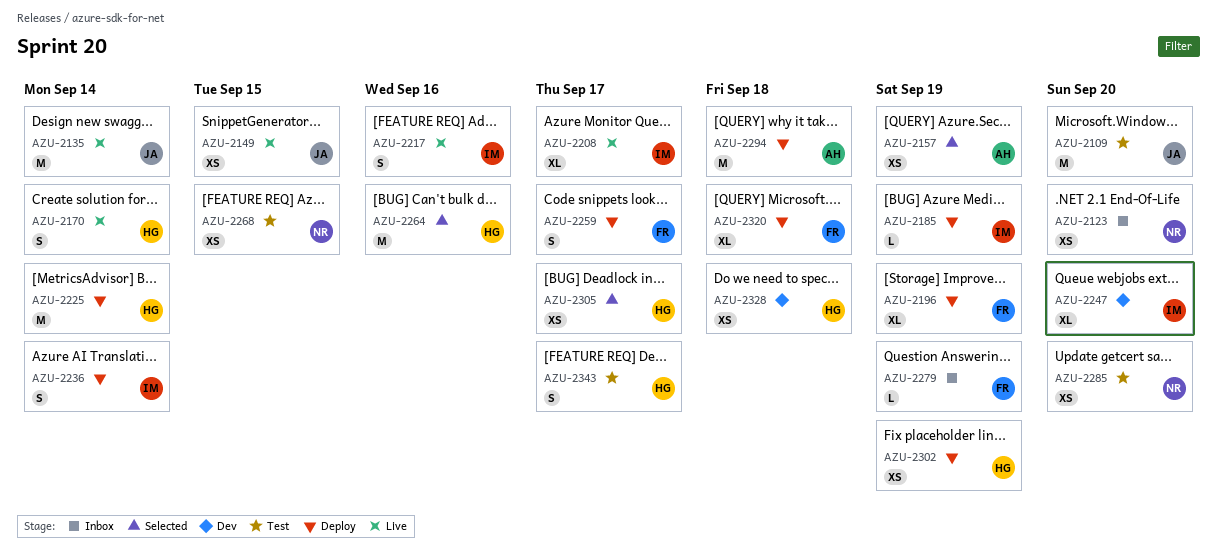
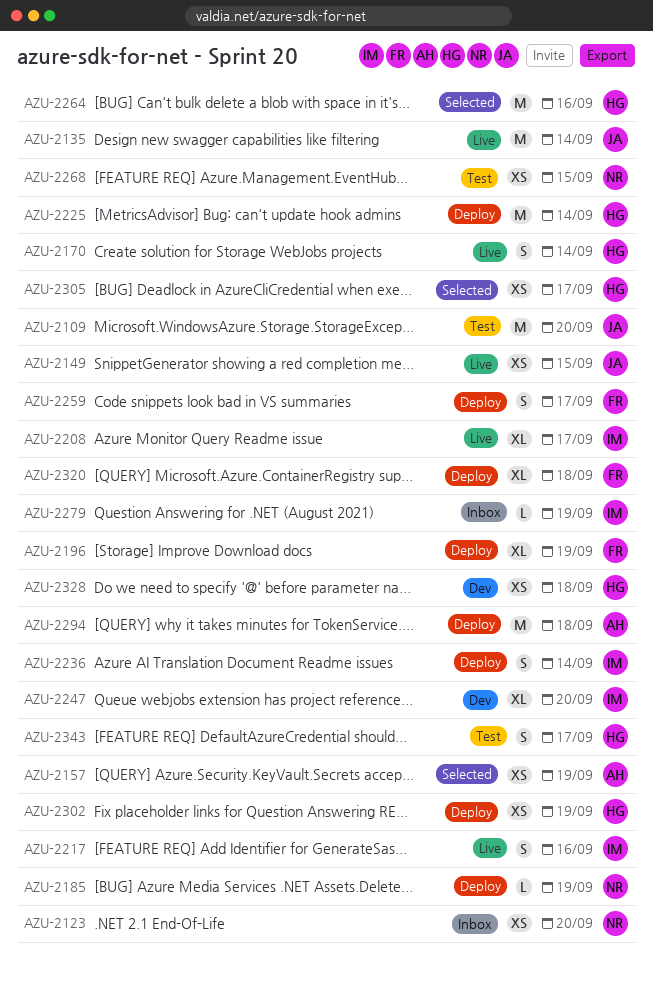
AZU-2185, owner: IM -> NR
AZU-2279, owner: FR -> IM
AZU-2285: present -> none

